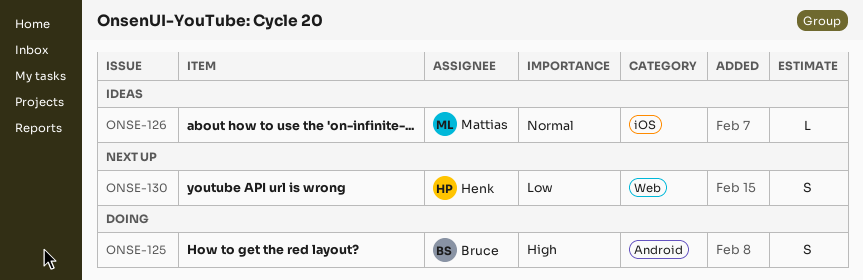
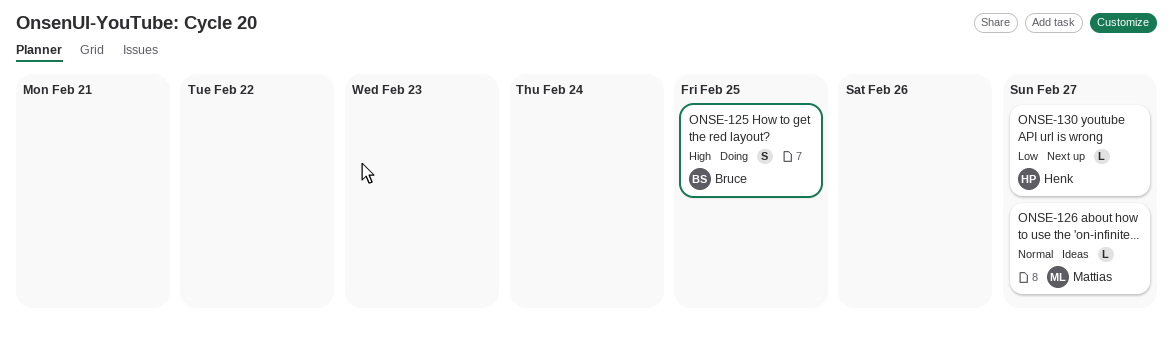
ONSE-130, estimate: S -> L

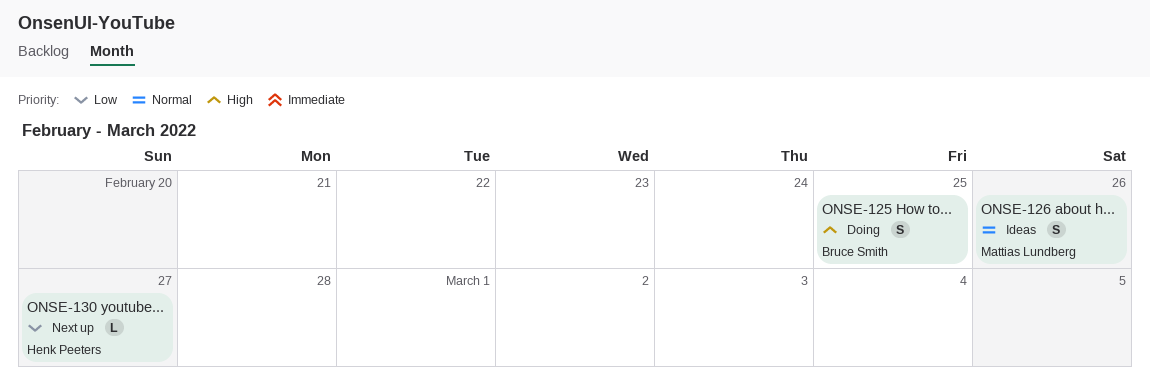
ONSE-126, estimate: L -> S
ONSE-126, due: Feb 27 -> Feb 26

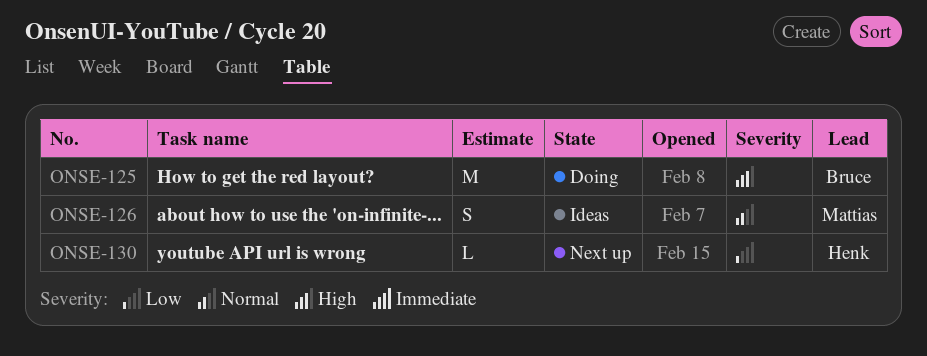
ONSE-125, estimate: S -> M

